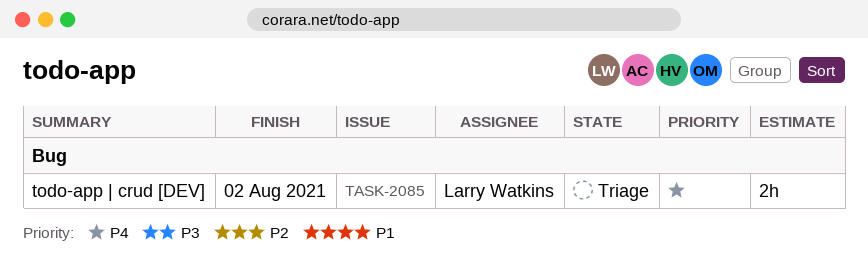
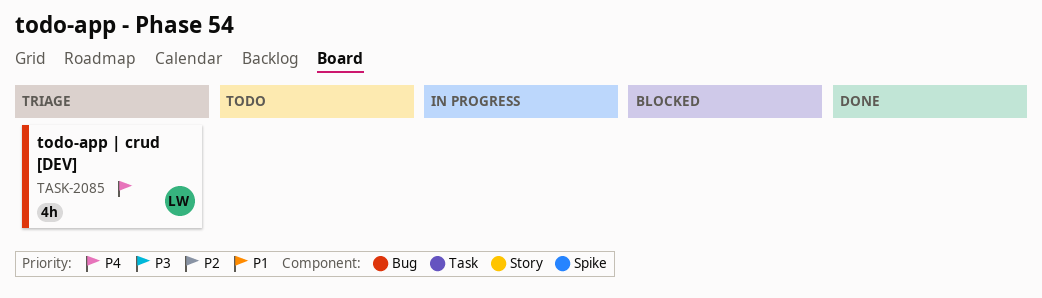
TASK-2085, estimate: 2h -> 4h

